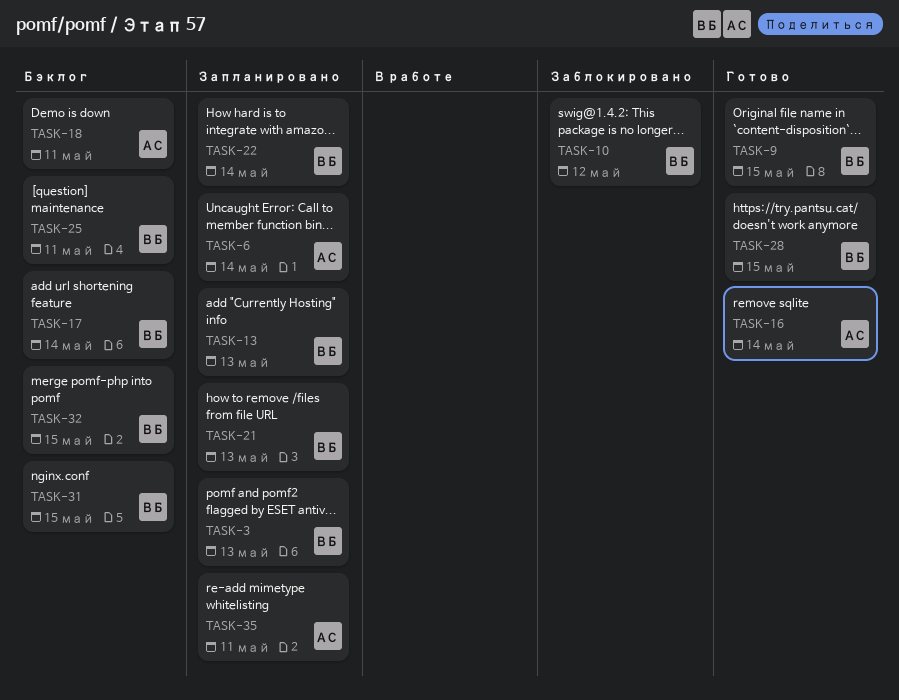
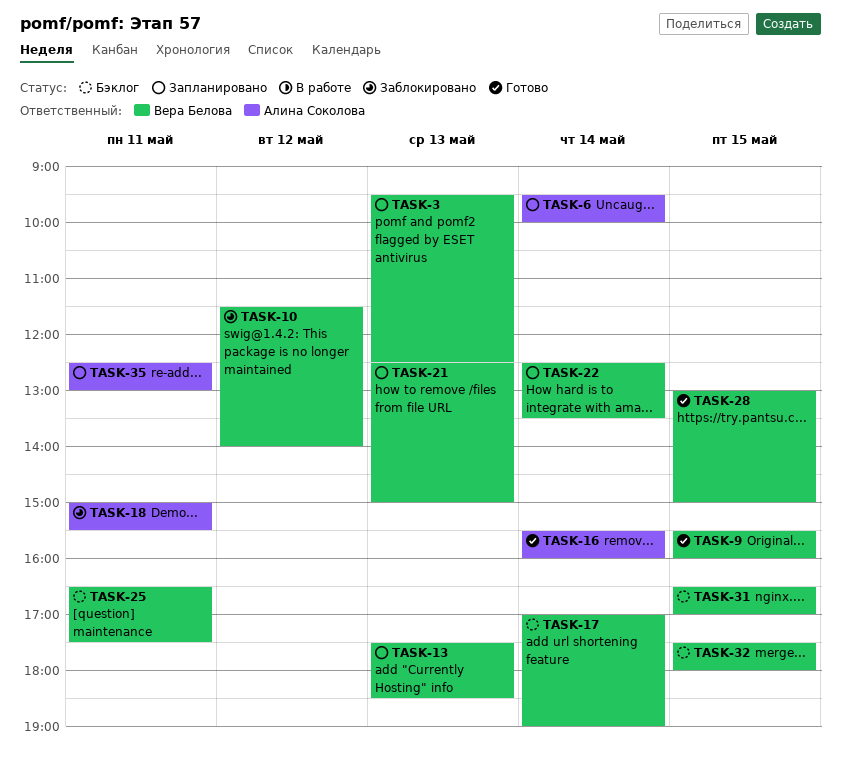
TASK-18, status: Бэклог -> Заблокировано

